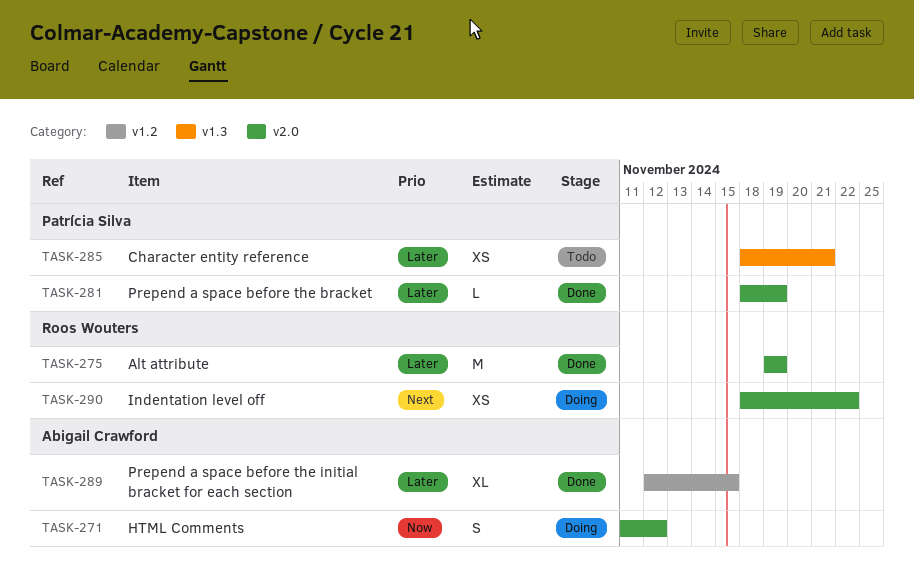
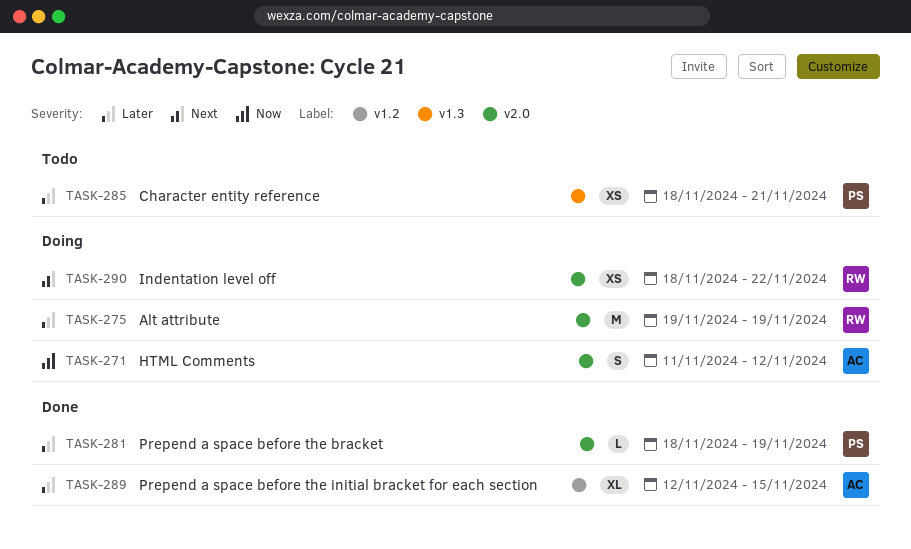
TASK-275, status: Done -> Doing

